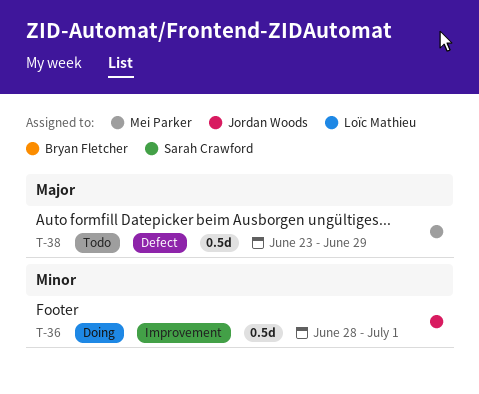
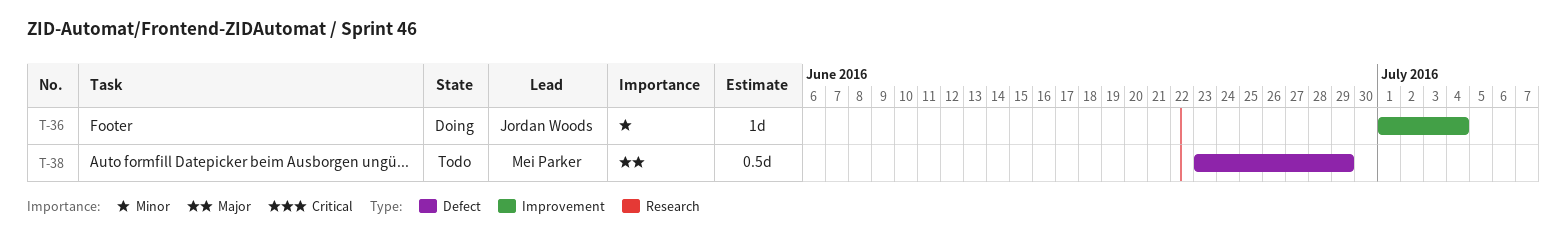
T-36, estimate: 0.5d -> 1d
T-36, start: Jun 28 -> Jul 1
T-36, due: Jul 1 -> Jul 4

